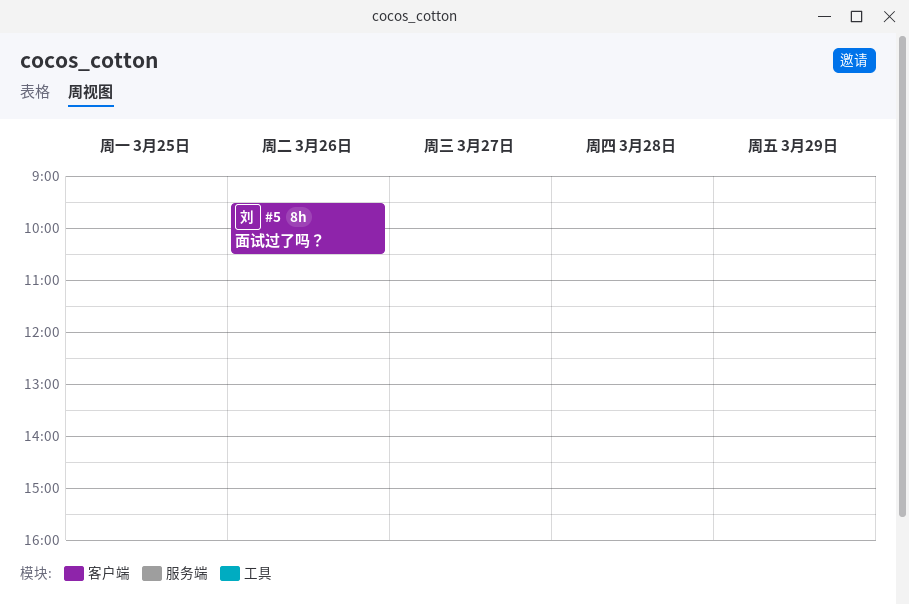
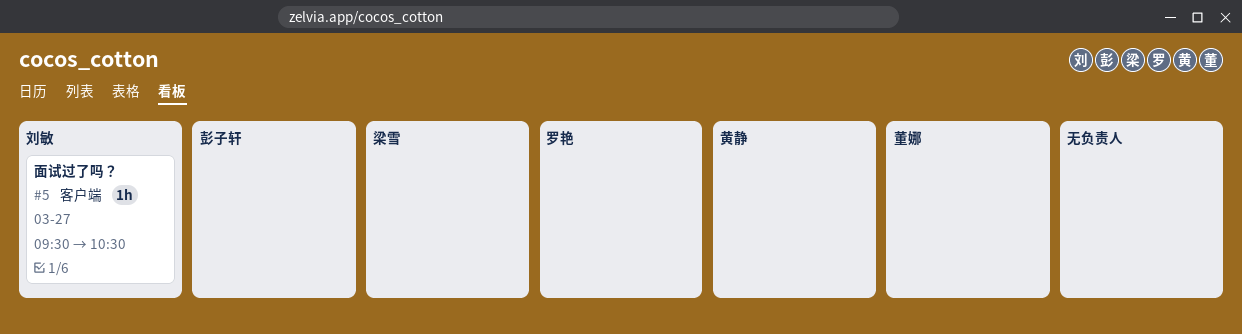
#5, estimate: 8h -> 1h
#5, day: Mar 26 -> Mar 27

